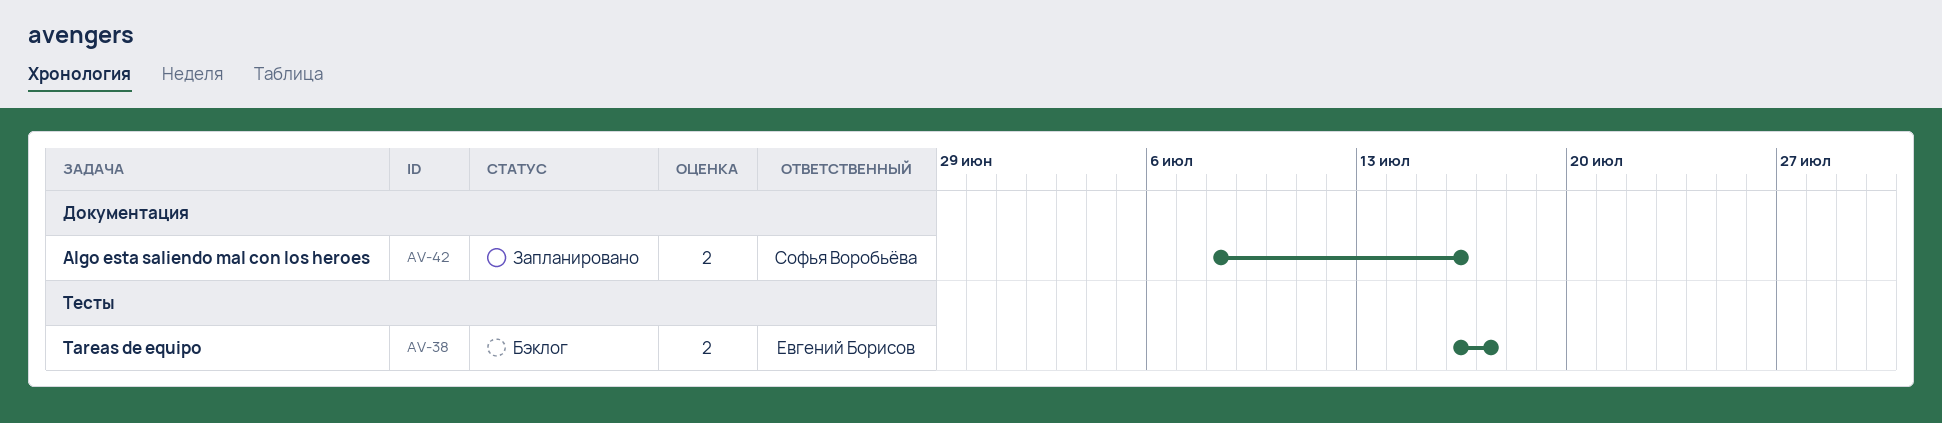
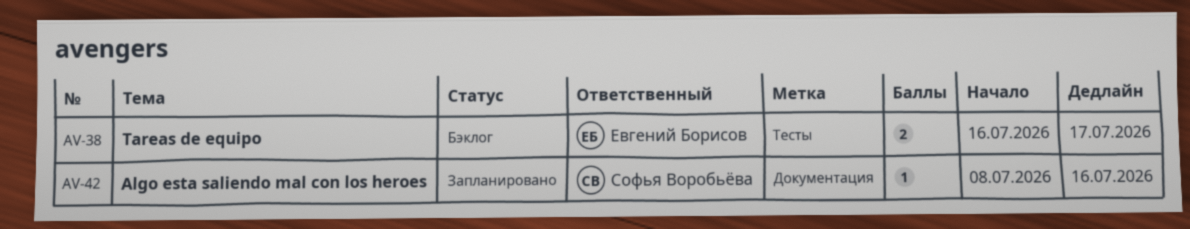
AV-42, estimate: 2 -> 1

